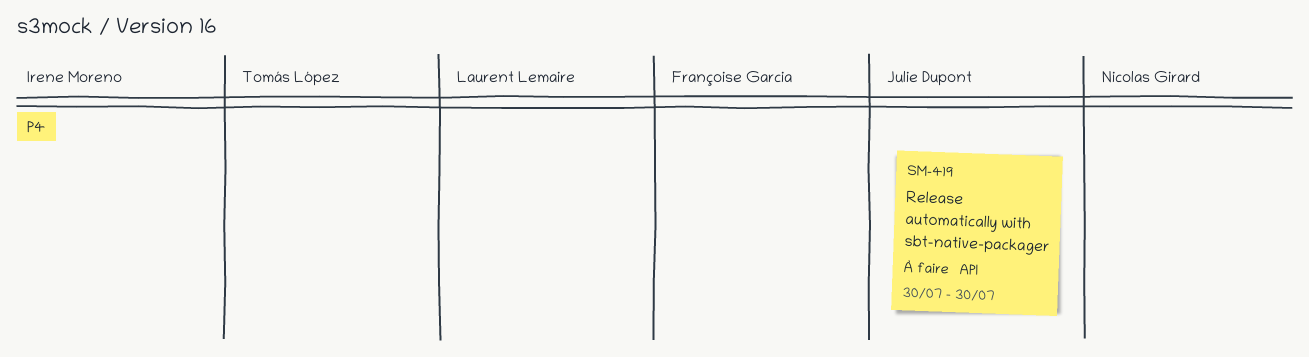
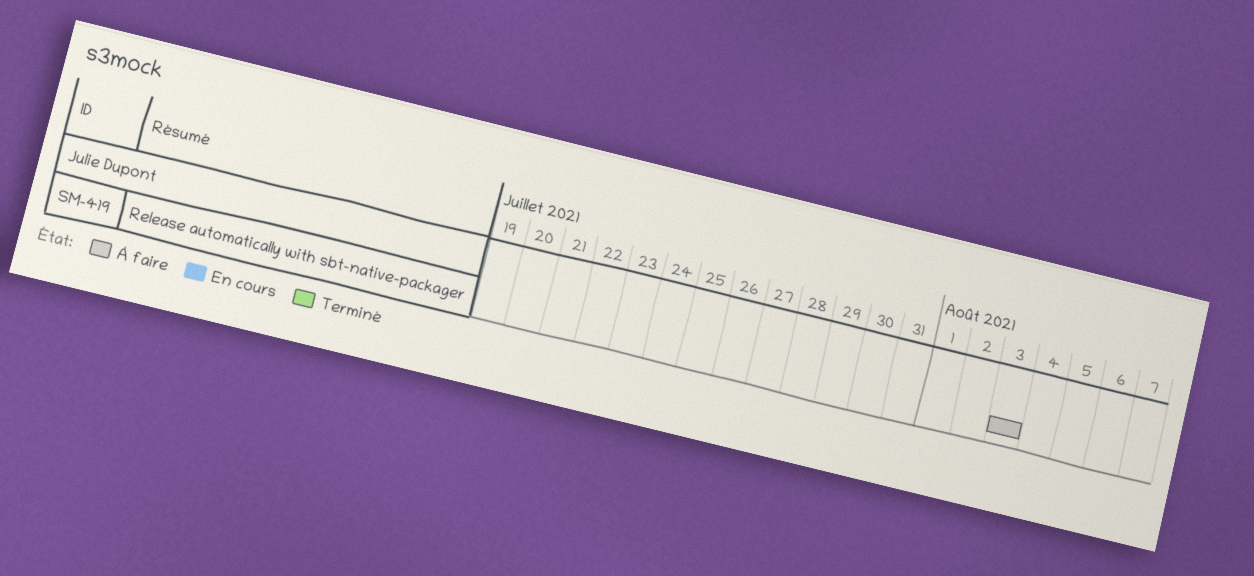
SM-419, start: Jul 30 -> Aug 3
SM-419, due: Jul 30 -> Aug 3

